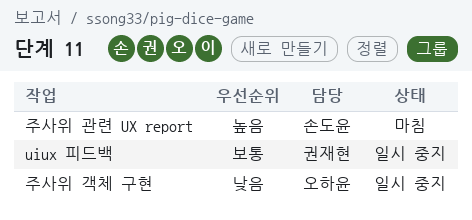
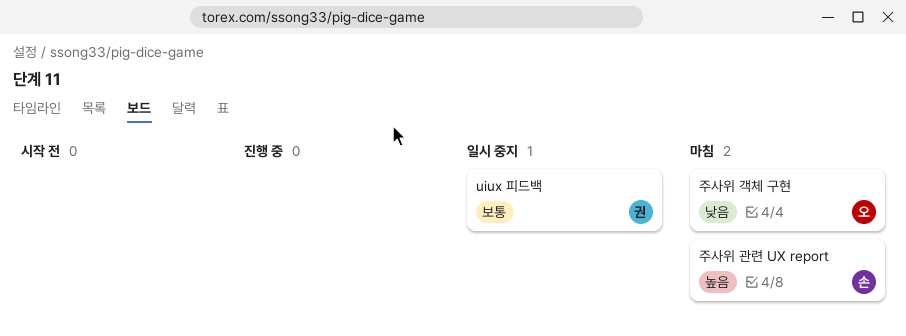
주사위 객체 구현, status: 일시 중지 -> 마침

